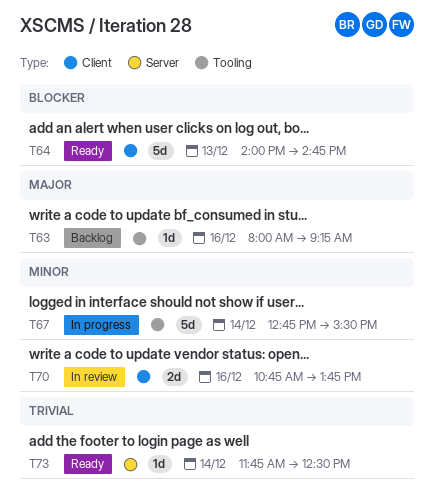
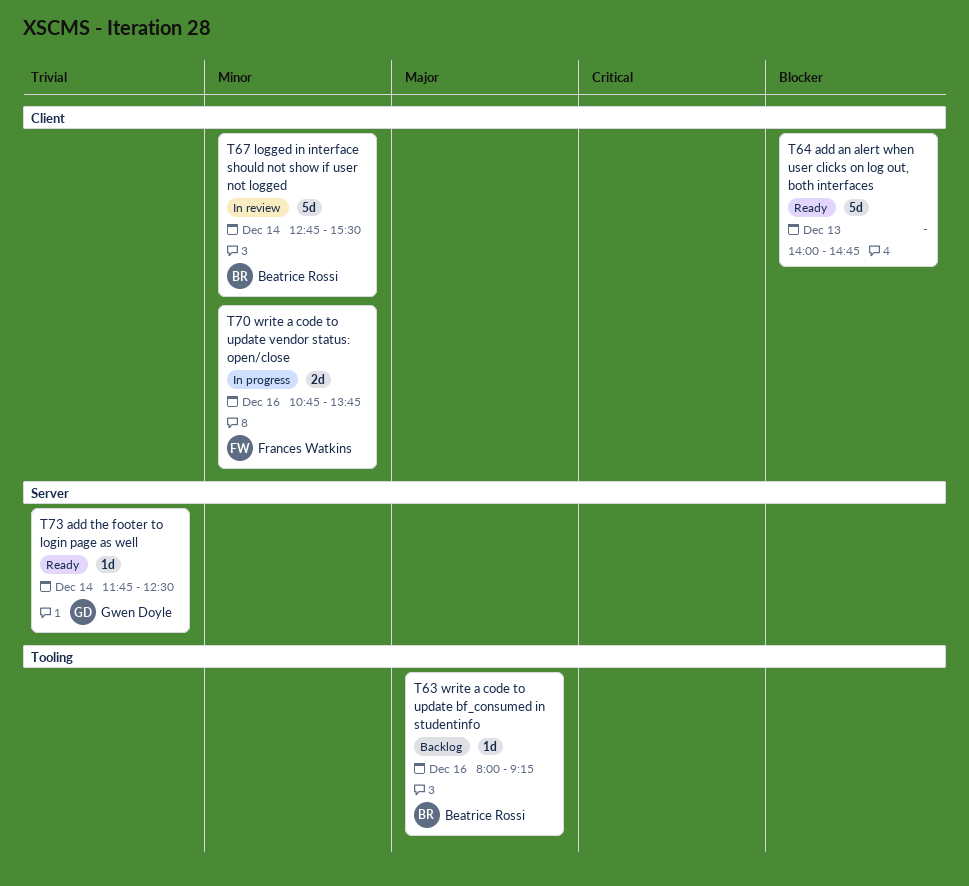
T67, status: In progress -> In review
T67, label: Tooling -> Client
T70, status: In review -> In progress

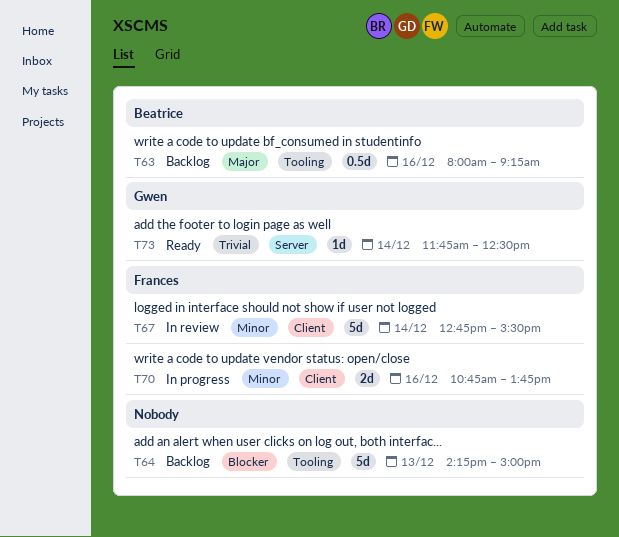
T63, estimate: 1d -> 0.5d
T64, status: Ready -> Backlog
T64, label: Client -> Tooling
T64, begins: 14:00 -> 14:15
T64, ends: 14:45 -> 15:00
T67, owner: Beatrice Rossi -> Frances Watkins

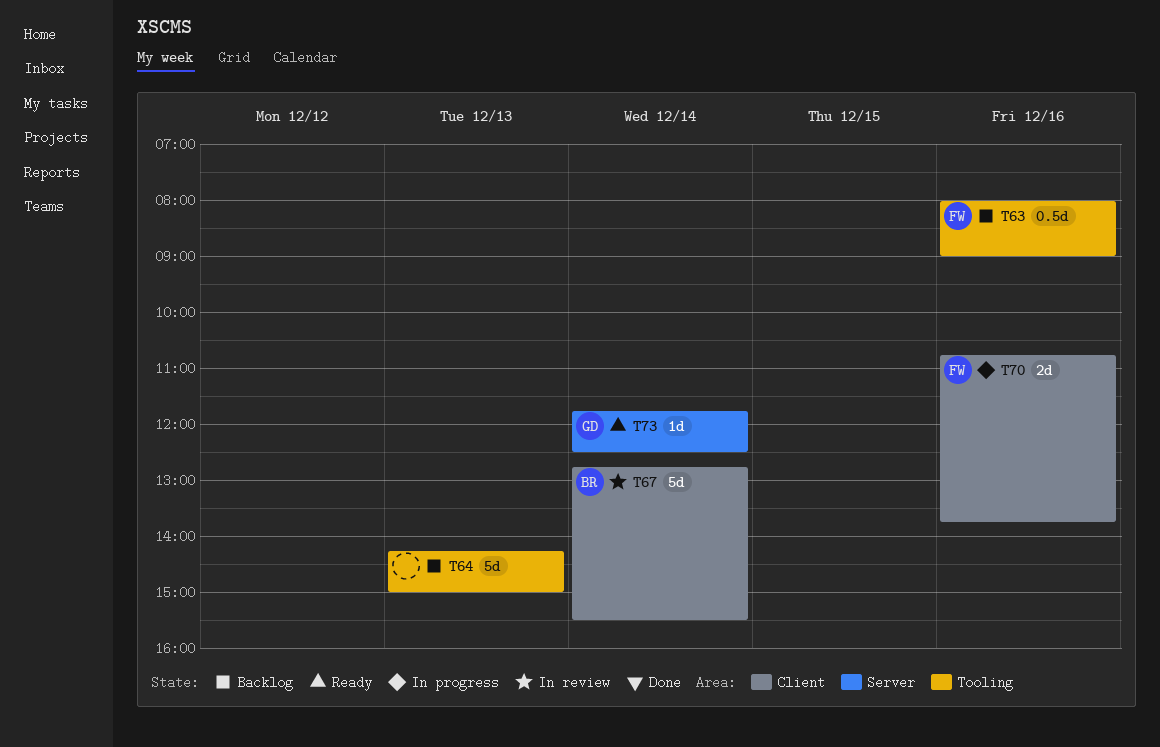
T63, owner: Beatrice -> Frances
T63, ends: 09:15 -> 09:00
T67, owner: Frances -> Beatrice

